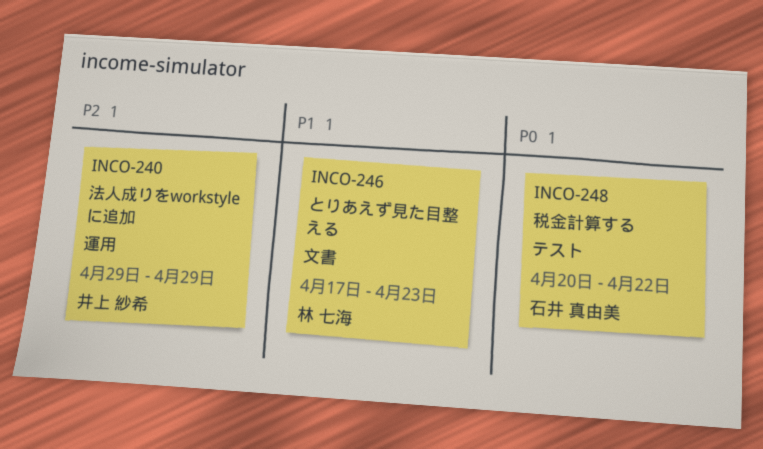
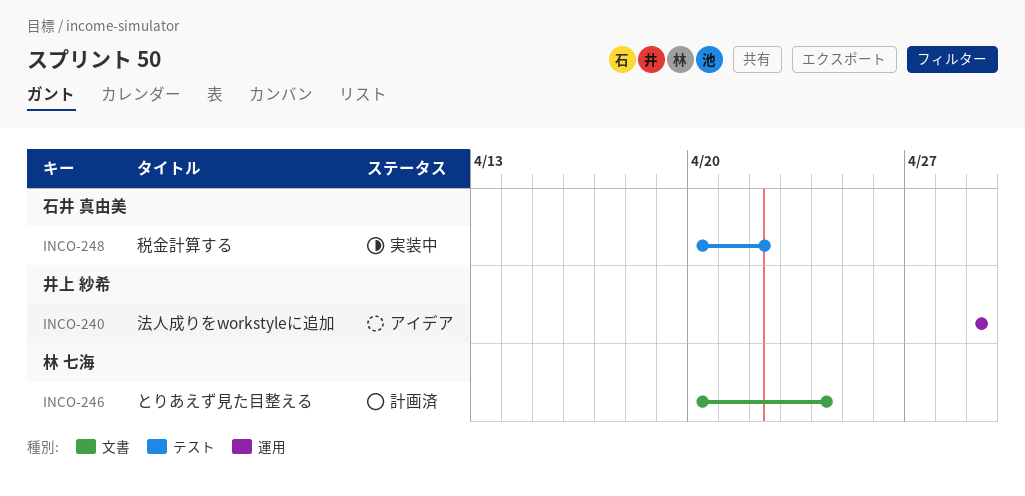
INCO-246, start: Apr 17 -> Apr 20
INCO-246, due: Apr 23 -> Apr 24

